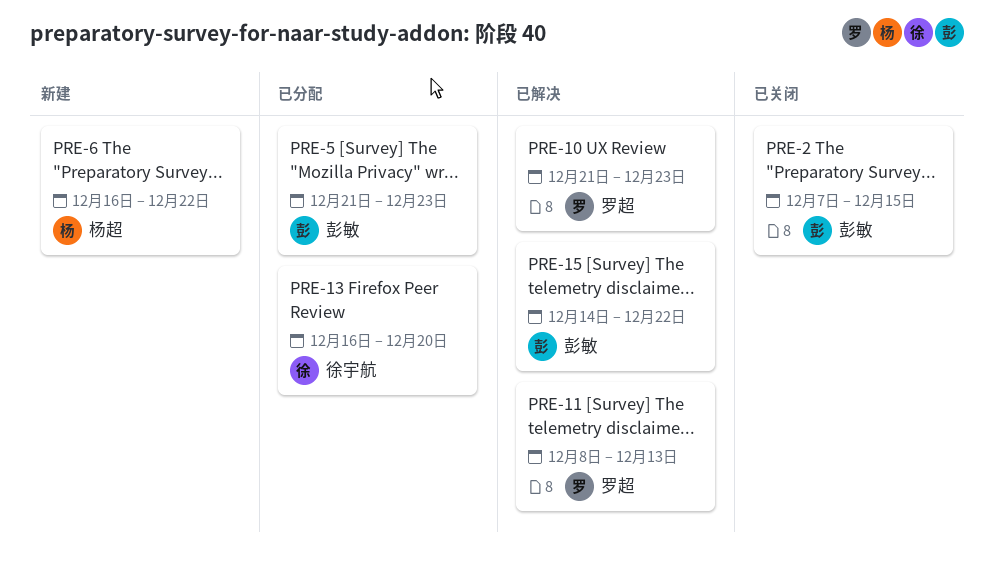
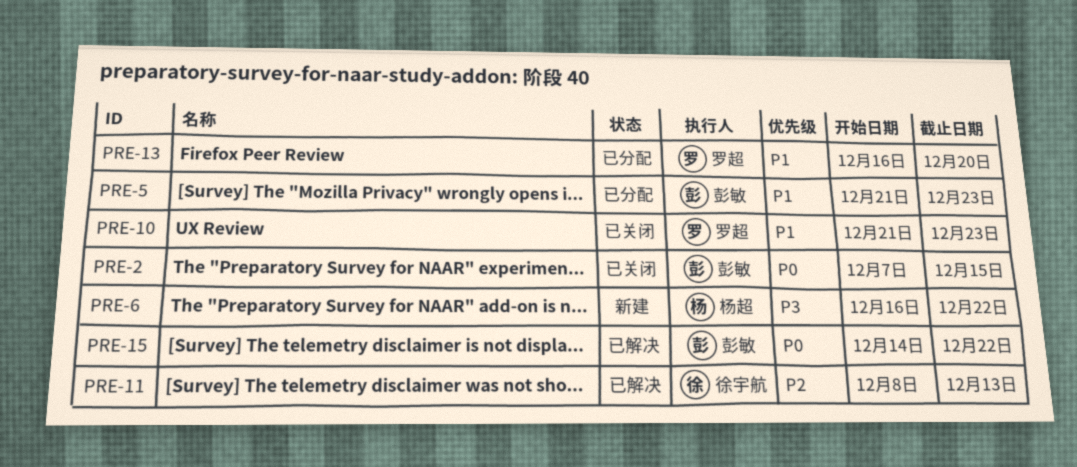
PRE-10, status: 已解决 -> 已关闭
PRE-11, owner: 罗超 -> 徐宇航
PRE-13, owner: 徐宇航 -> 罗超

